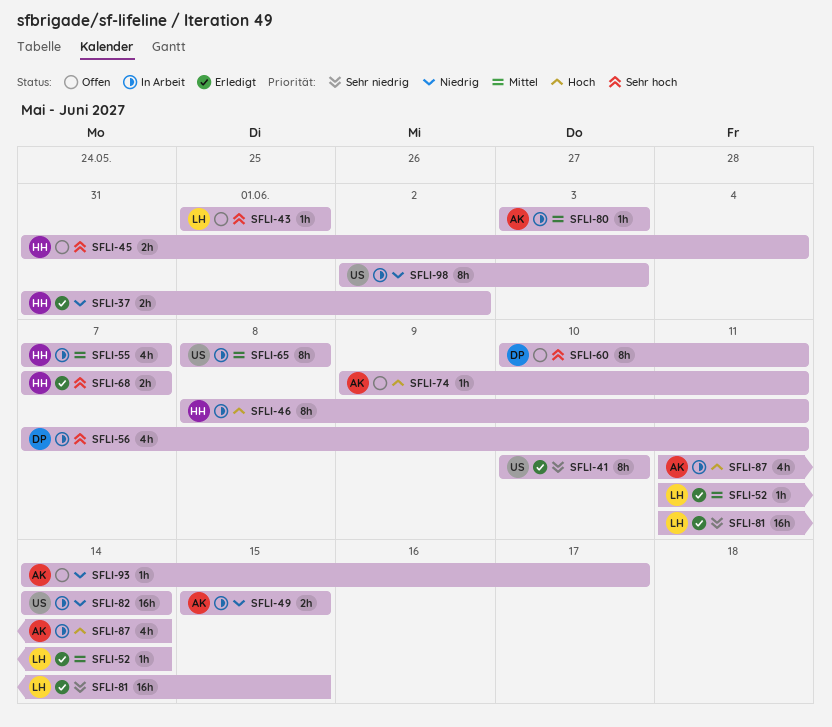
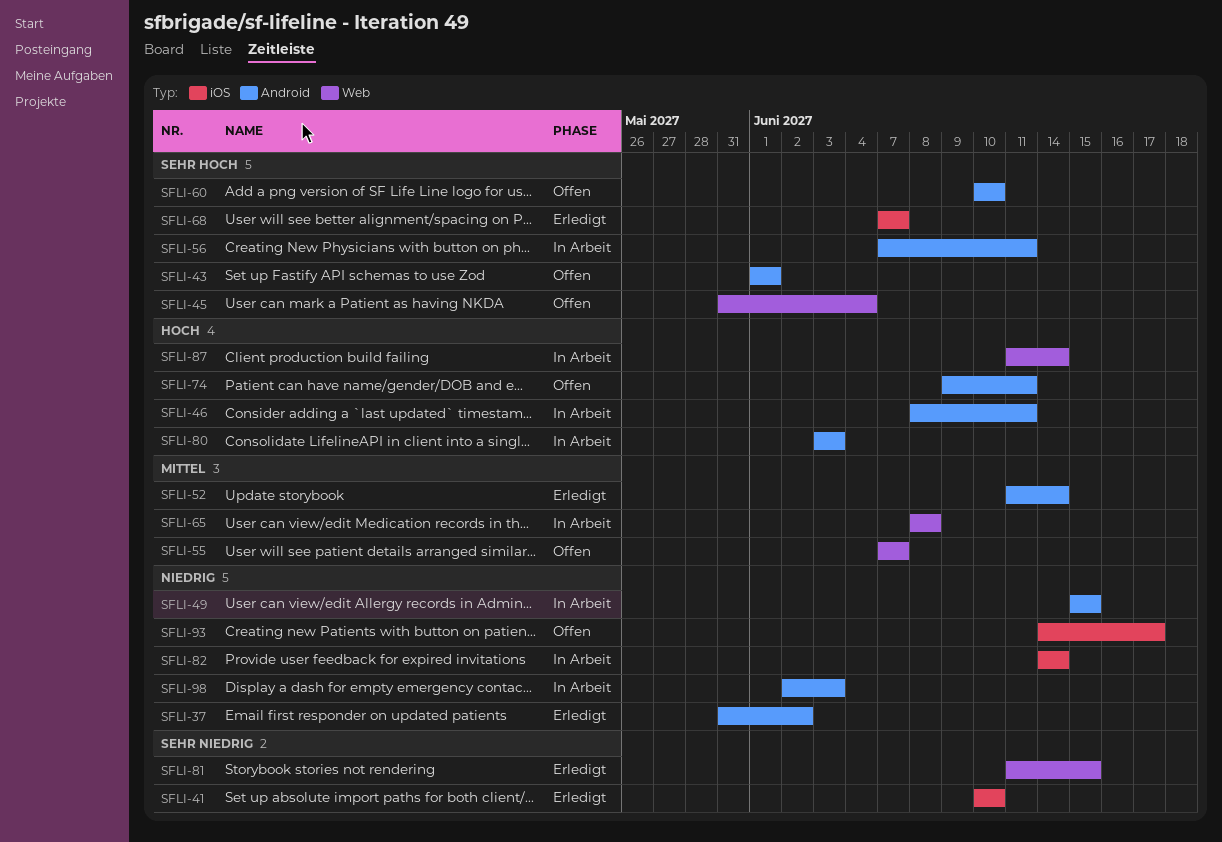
SFLI-55, status: In Arbeit -> Offen
SFLI-60, due: Jun 11 -> Jun 10
SFLI-80, priority: Mittel -> Hoch

